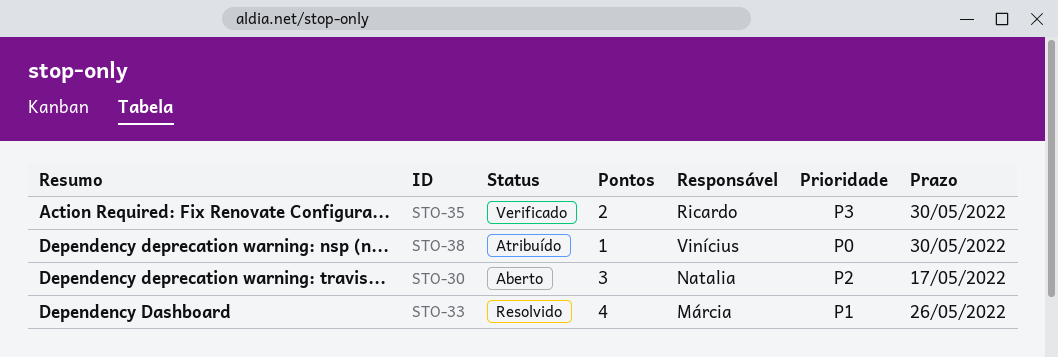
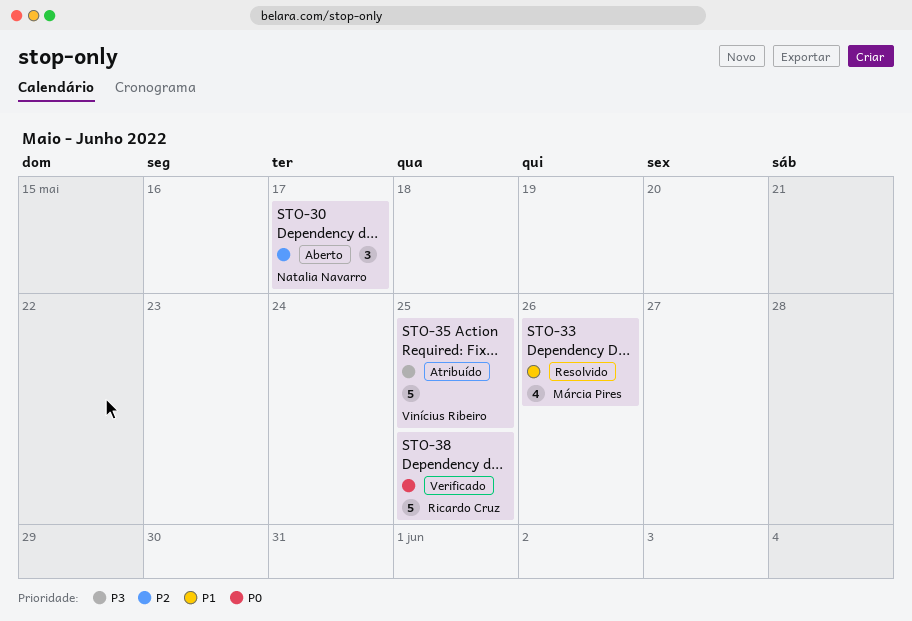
STO-35, status: Verificado -> Atribuído
STO-35, owner: Ricardo Cruz -> Vinícius Ribeiro
STO-35, estimate: 2 -> 5
STO-35, due: May 30 -> May 25
STO-38, status: Atribuído -> Verificado
STO-38, owner: Vinícius Ribeiro -> Ricardo Cruz
STO-38, estimate: 1 -> 5
STO-38, due: May 30 -> May 25

